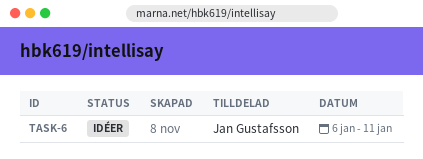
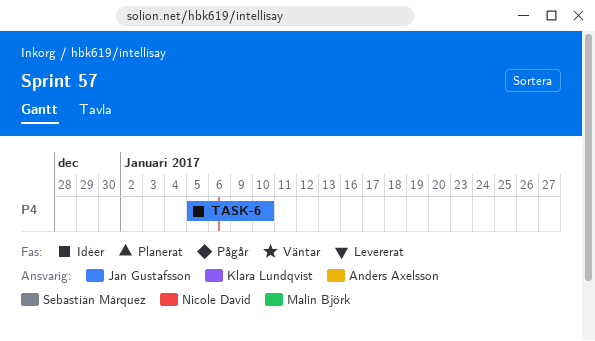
TASK-6, start: Jan 6 -> Jan 5
TASK-6, due: Jan 11 -> Jan 10

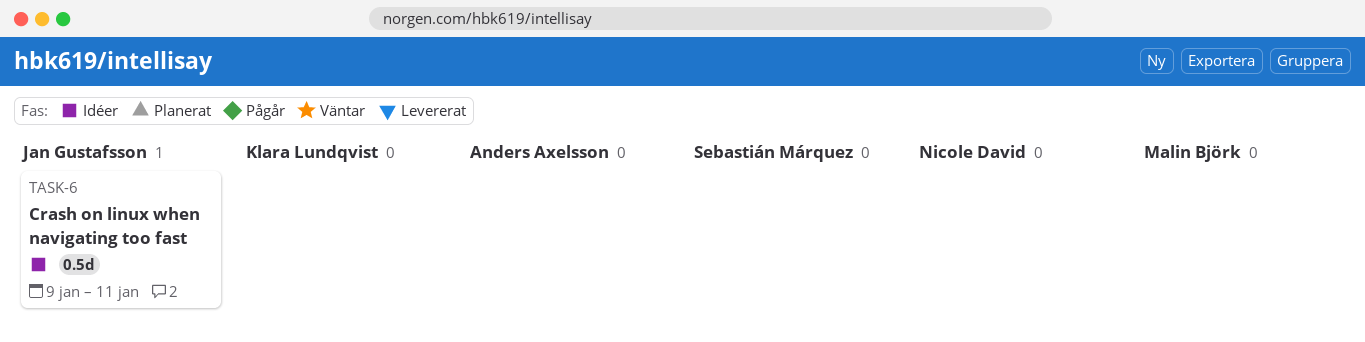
TASK-6, start: Jan 5 -> Jan 9
TASK-6, due: Jan 10 -> Jan 11

